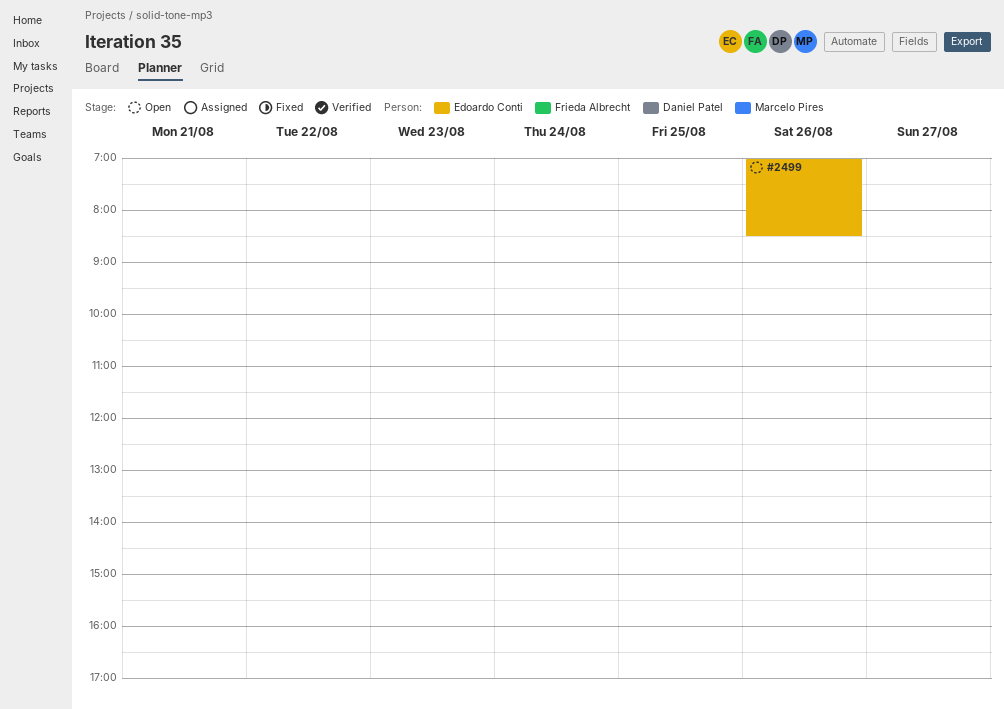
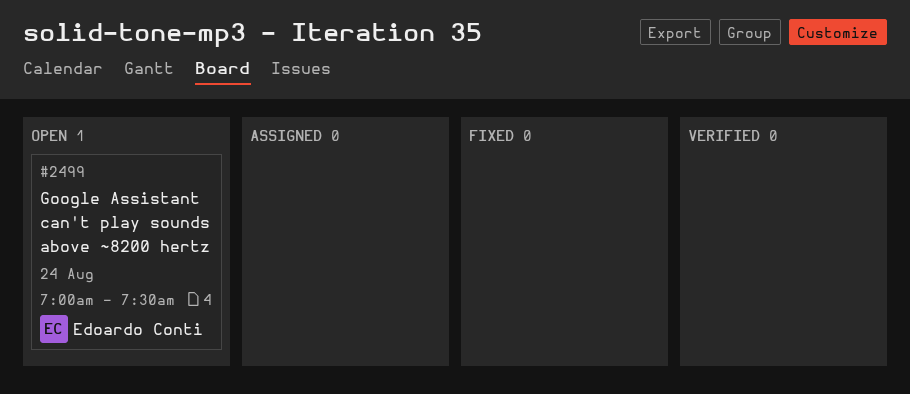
#2499, day: Aug 26 -> Aug 24
#2499, ends: 08:30 -> 07:30

